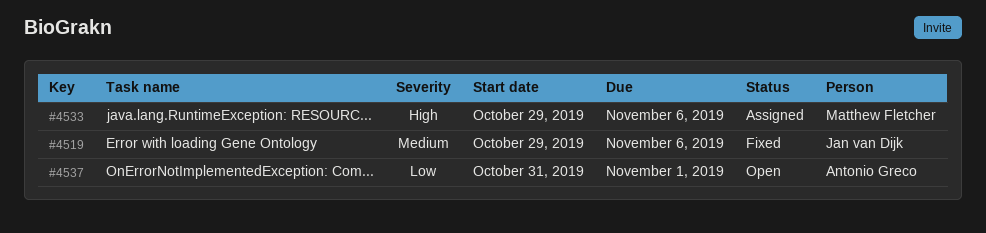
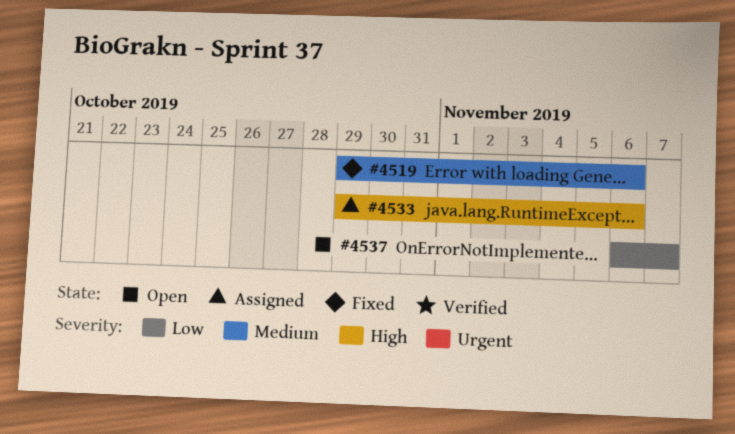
#4537, start: Oct 31 -> Nov 6
#4537, due: Nov 1 -> Nov 7

